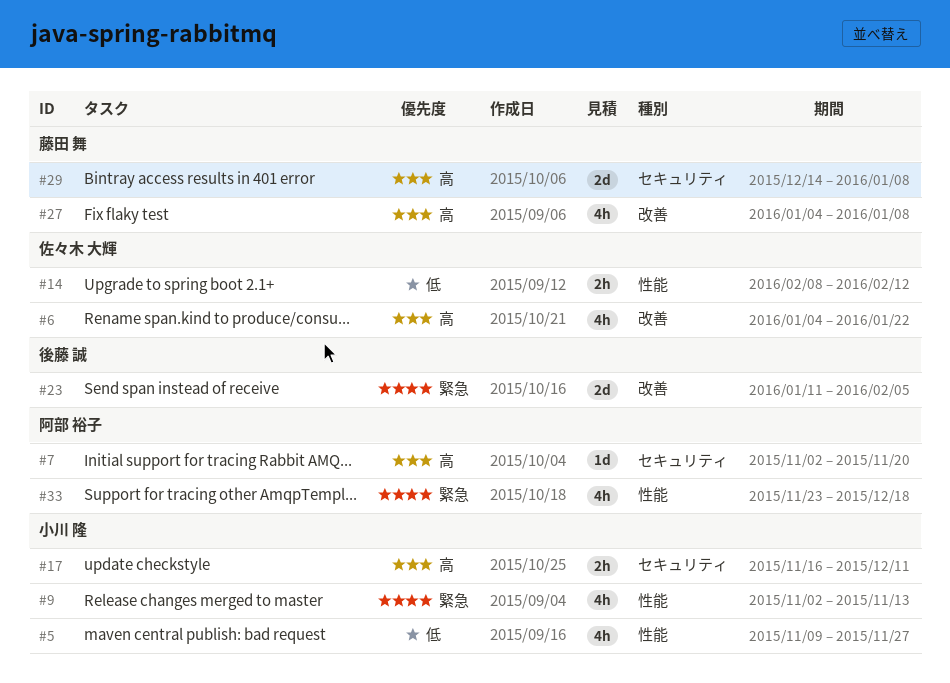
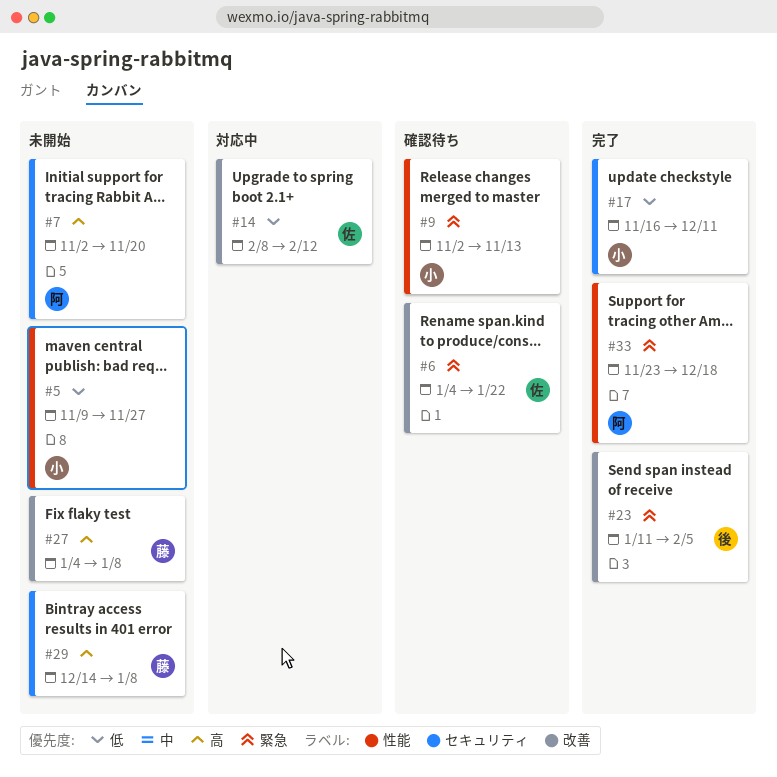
#6, priority: 高 -> 緊急
#14, label: 性能 -> 改善
#17, priority: 高 -> 低

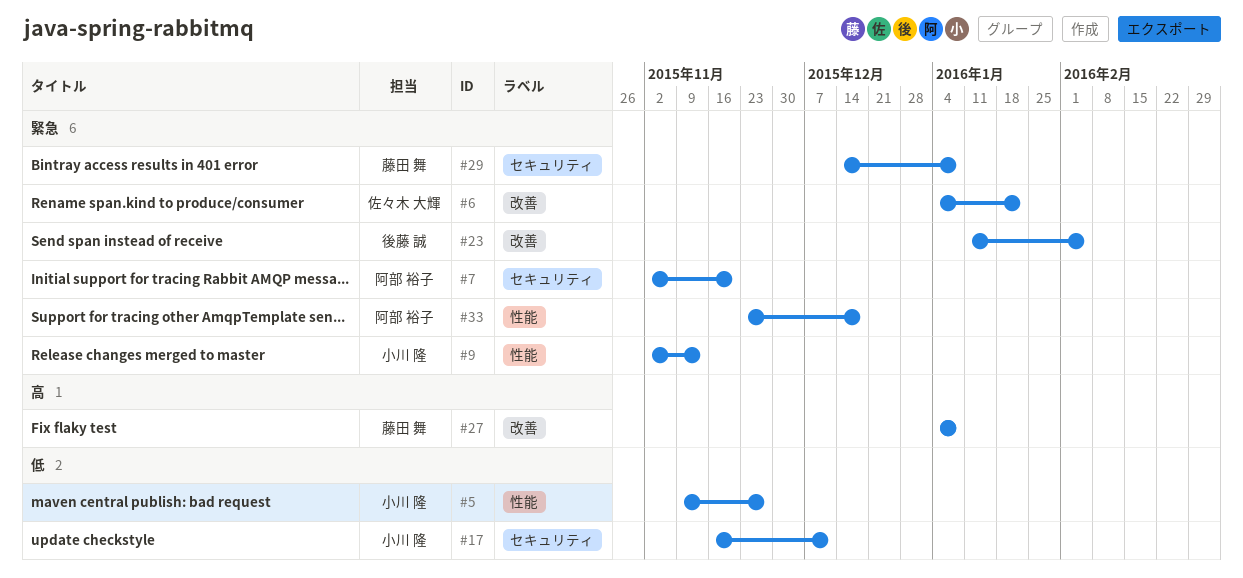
#7, priority: 高 -> 緊急
#14: present -> none
#29, priority: 高 -> 緊急

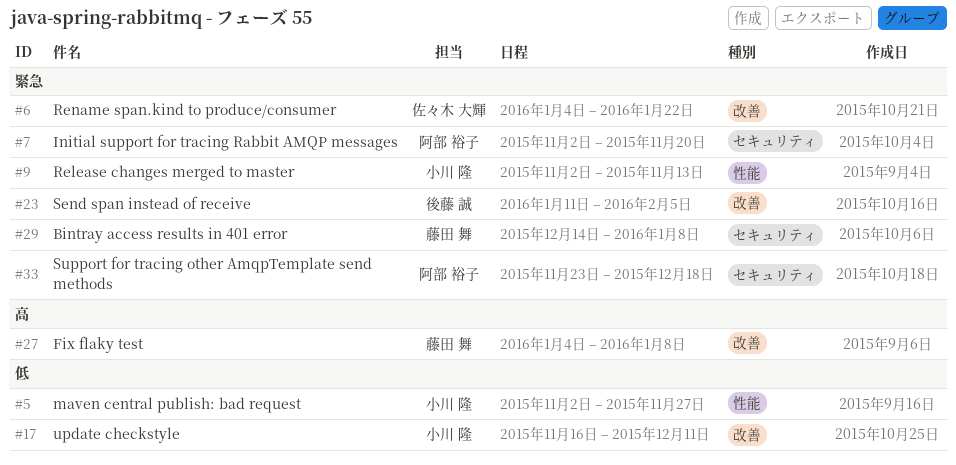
#5, start: Nov 9 -> Nov 2
#17, label: セキュリティ -> 改善
#33, label: 性能 -> セキュリティ

